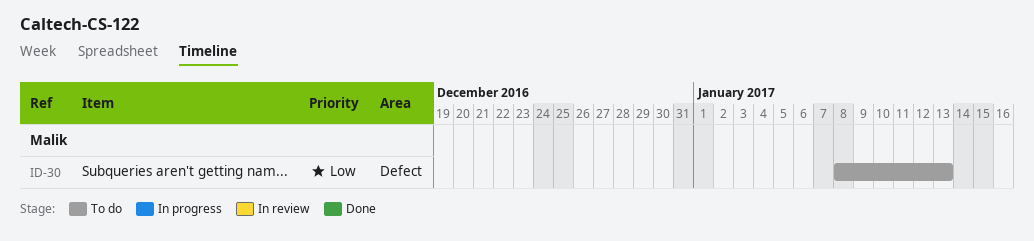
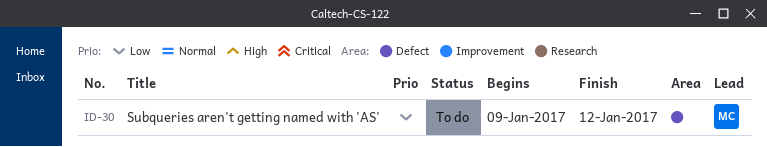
ID-30, start: Jan 8 -> Jan 9
ID-30, due: Jan 13 -> Jan 12

